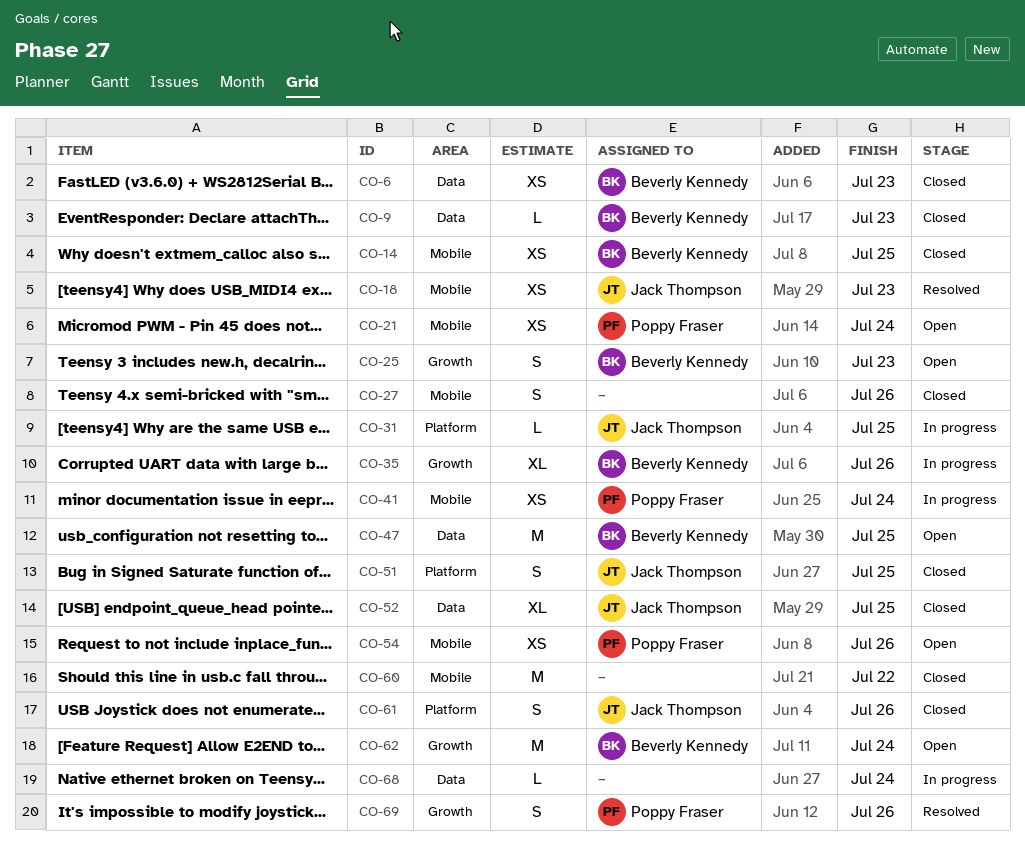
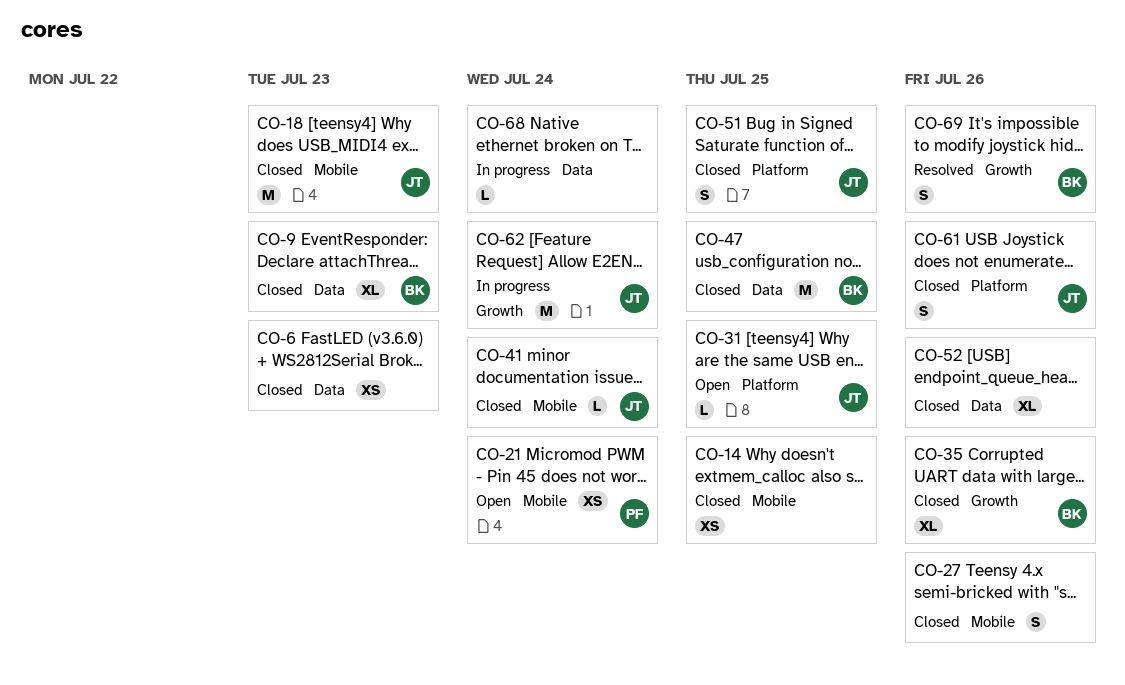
CO-6, owner: Beverly Kennedy -> none
CO-9, estimate: L -> XL
CO-14, owner: Beverly Kennedy -> none
CO-18, status: Resolved -> Closed
CO-18, estimate: XS -> M
CO-25: present -> none
CO-31, status: In progress -> Open
CO-35, status: In progress -> Closed
CO-41, status: In progress -> Closed
CO-41, owner: Poppy Fraser -> Jack Thompson
CO-41, estimate: XS -> L
CO-47, status: Open -> Closed
CO-52, owner: Jack Thompson -> none
CO-52, due: Jul 25 -> Jul 26
CO-54: present -> none
CO-60: present -> none
CO-62, status: Open -> In progress
CO-62, owner: Beverly Kennedy -> Jack Thompson
CO-69, owner: Poppy Fraser -> Beverly Kennedy

